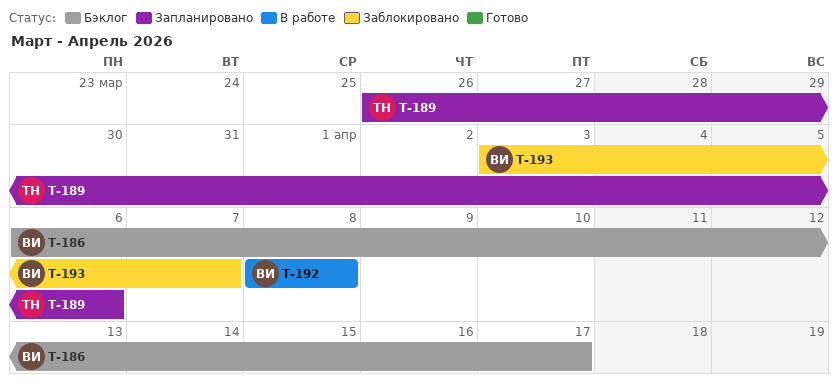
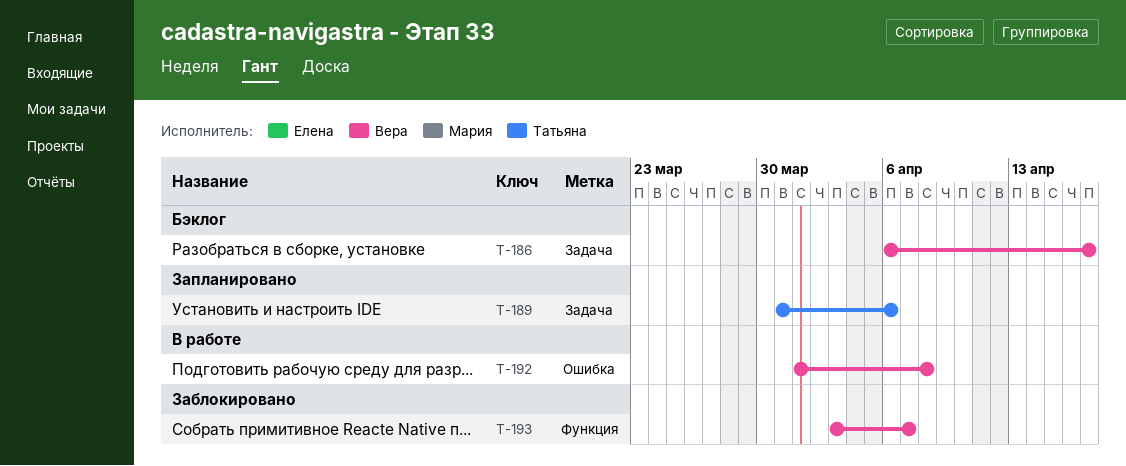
T-189, start: Mar 26 -> Mar 31
T-192, start: Apr 8 -> Apr 1

